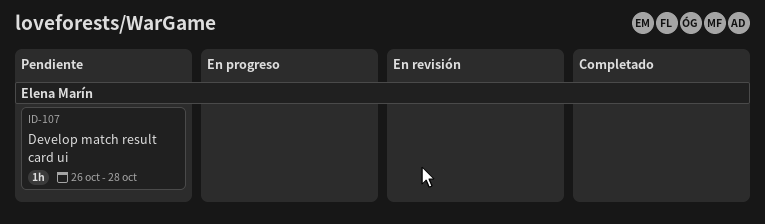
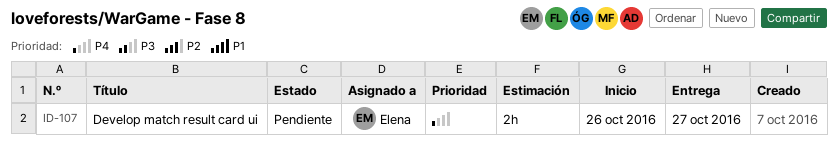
ID-107, estimate: 1h -> 2h
ID-107, due: Oct 28 -> Oct 27

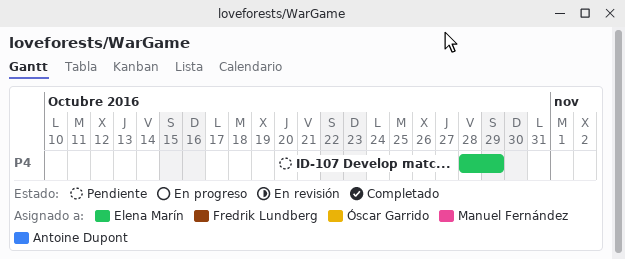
ID-107, start: Oct 26 -> Oct 28
ID-107, due: Oct 27 -> Oct 29

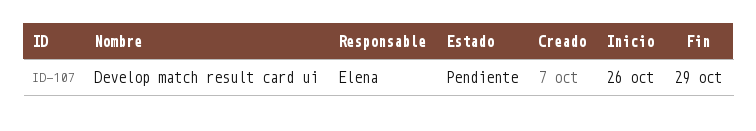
ID-107, start: Oct 28 -> Oct 26

